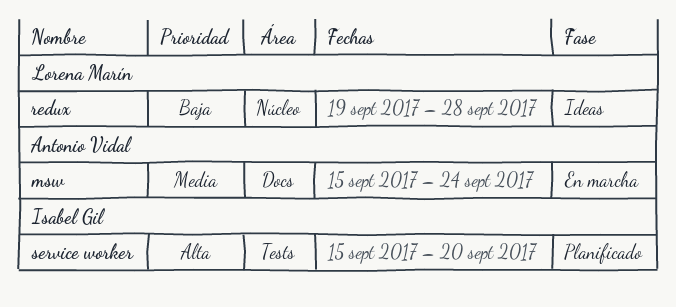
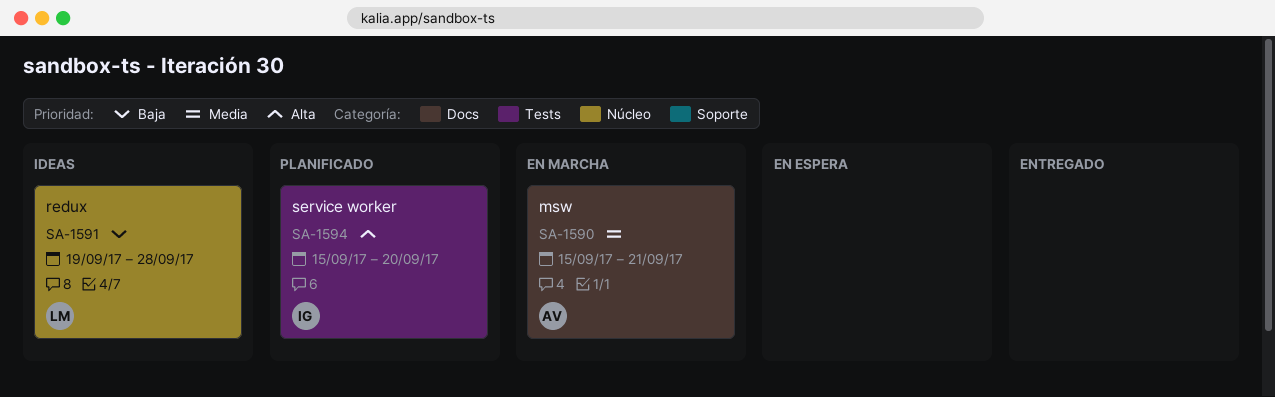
msw, due: Sep 24 -> Sep 21

